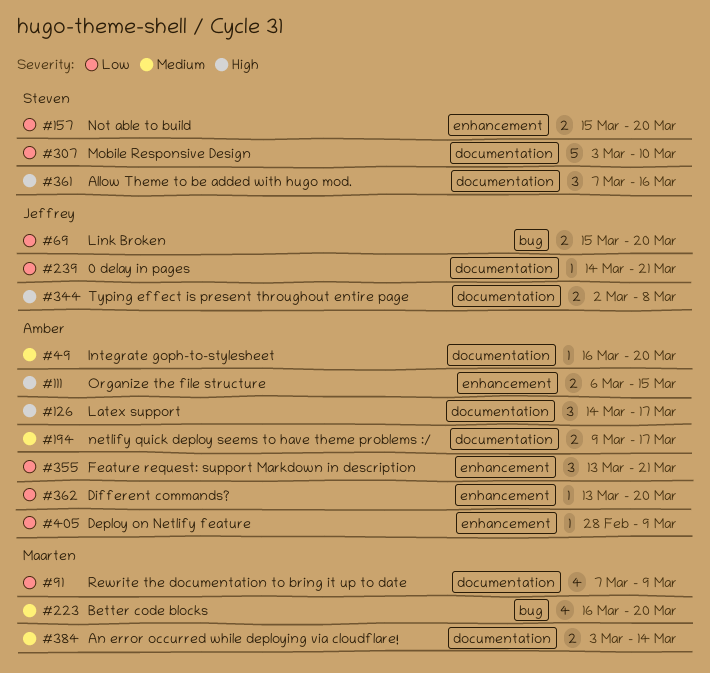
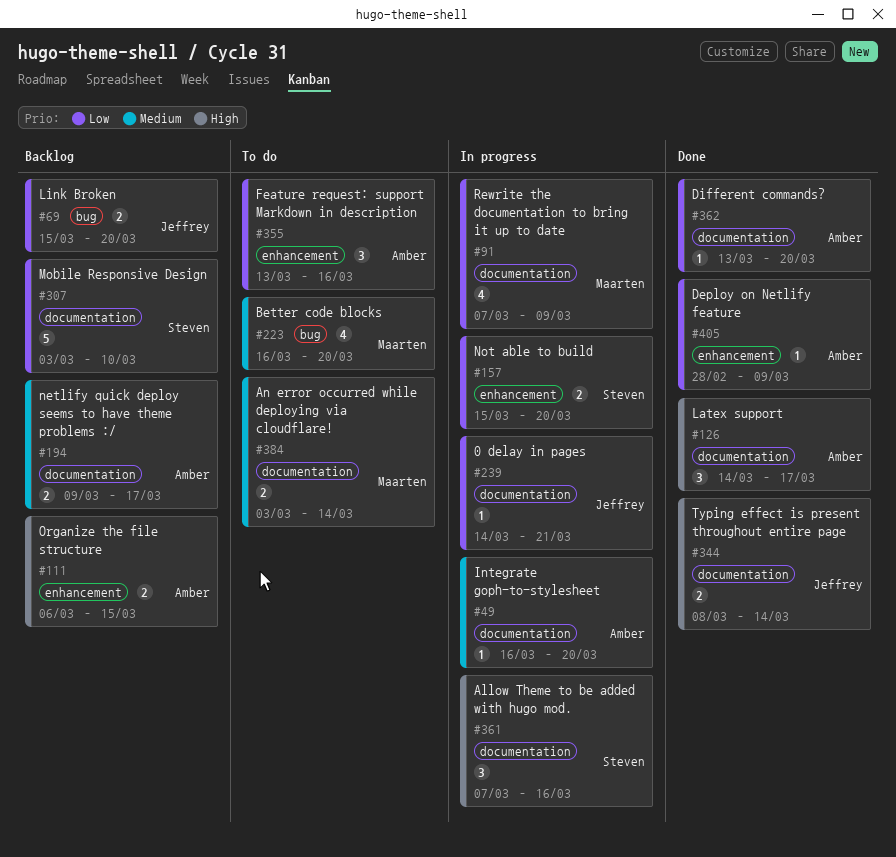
#344, start: Mar 2 -> Mar 8
#344, due: Mar 8 -> Mar 14
#355, due: Mar 21 -> Mar 16
#362, label: enhancement -> documentation

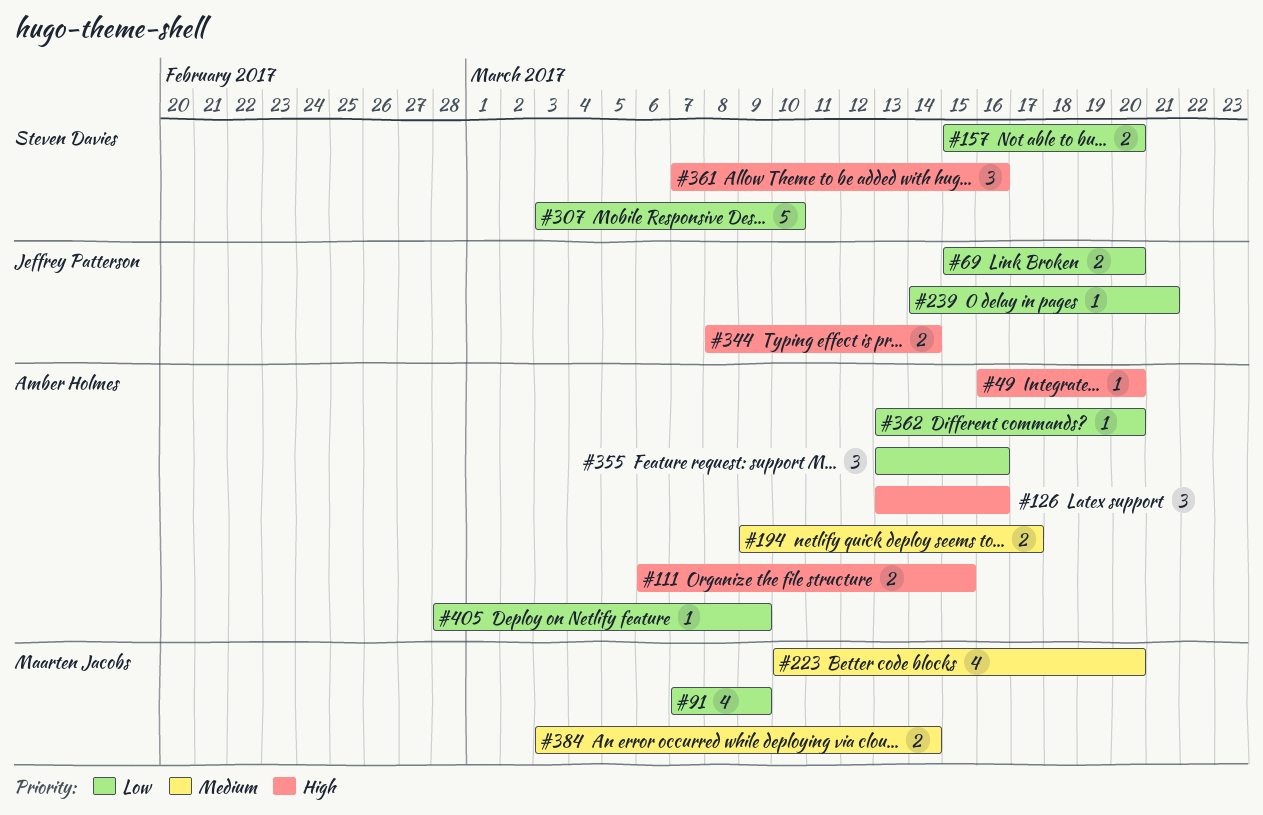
#49, priority: Medium -> High
#126, start: Mar 14 -> Mar 13
#126, due: Mar 17 -> Mar 16
#223, start: Mar 16 -> Mar 10

